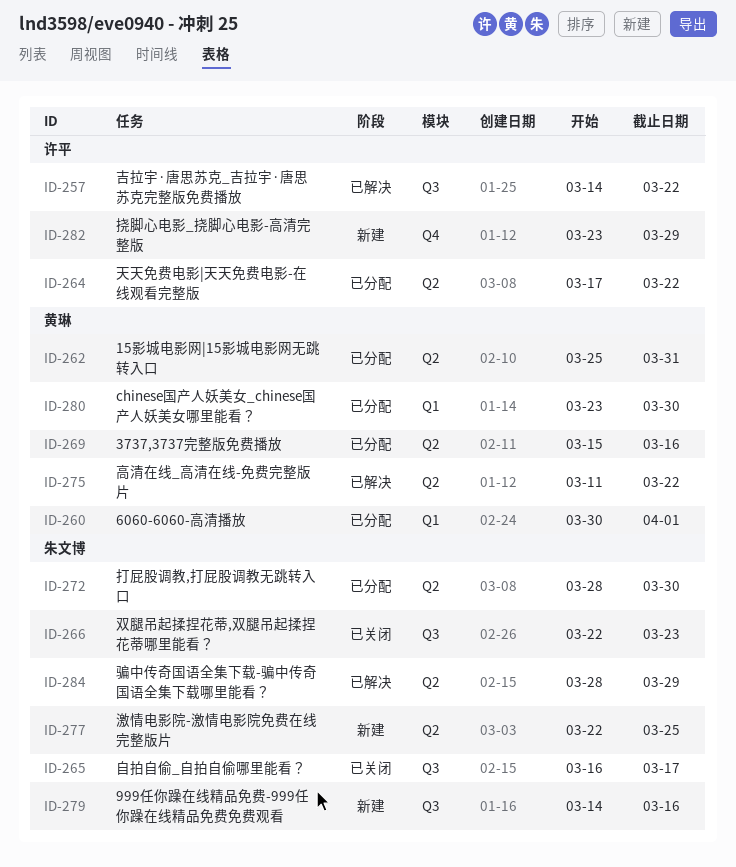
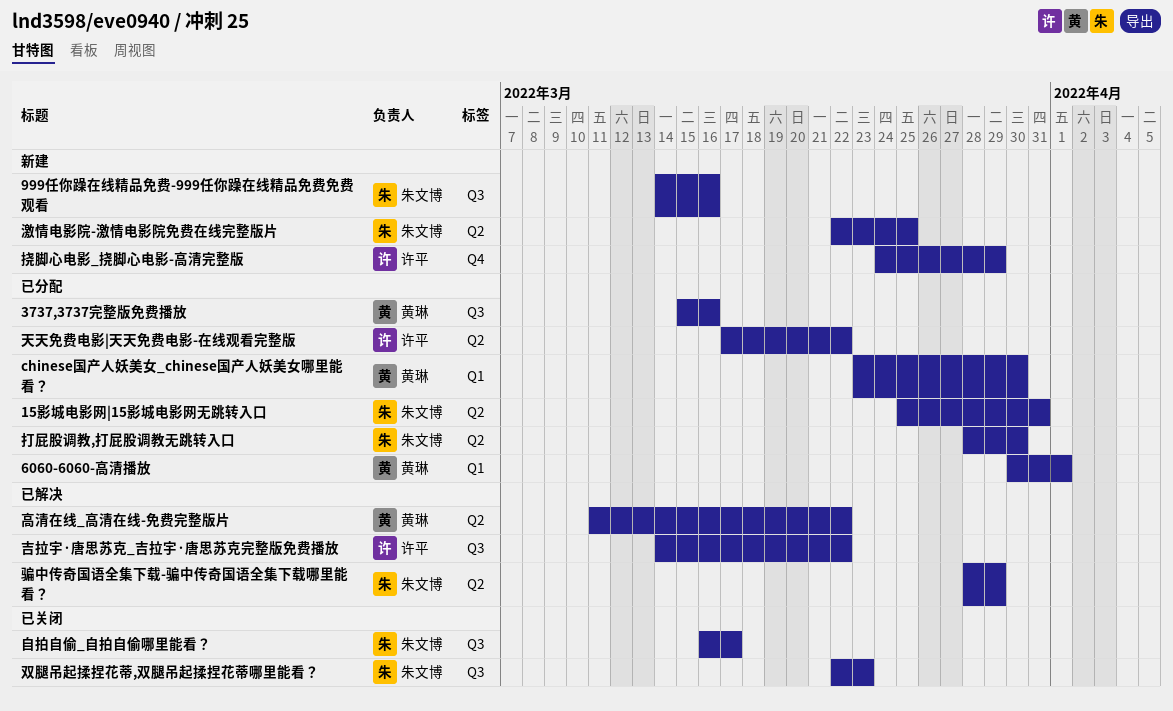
15影城电影网|15影城电影网无跳转入口, owner: 黄琳 -> 朱文博
3737,3737完整版免费播放, label: Q2 -> Q3
挠脚心电影_挠脚心电影-高清完整版, start: Mar 23 -> Mar 24

